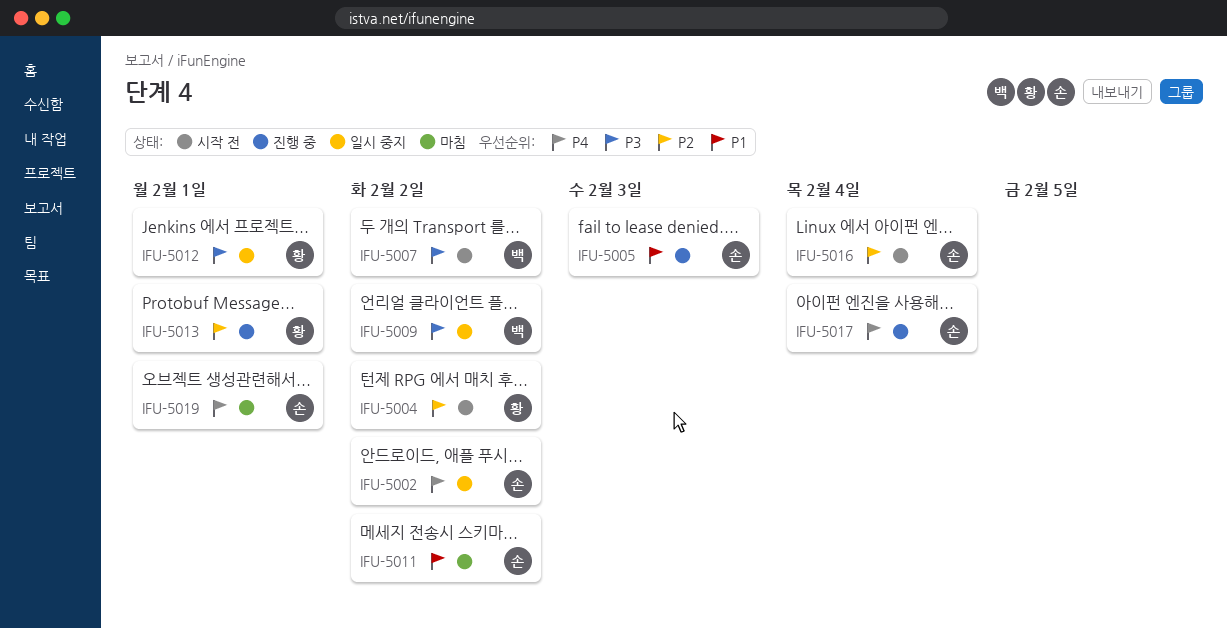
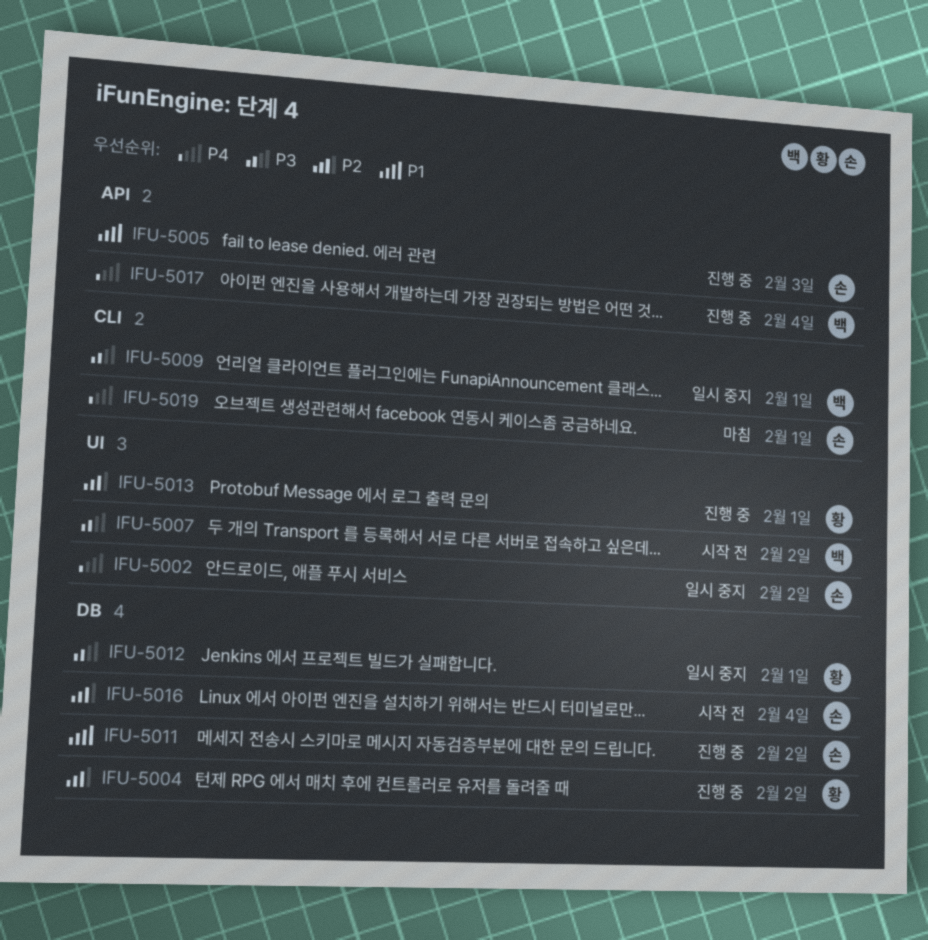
IFU-5004, status: 시작 전 -> 진행 중
IFU-5009, due: Feb 2 -> Feb 1
IFU-5011, status: 마침 -> 진행 중
IFU-5017, owner: 손 -> 백

